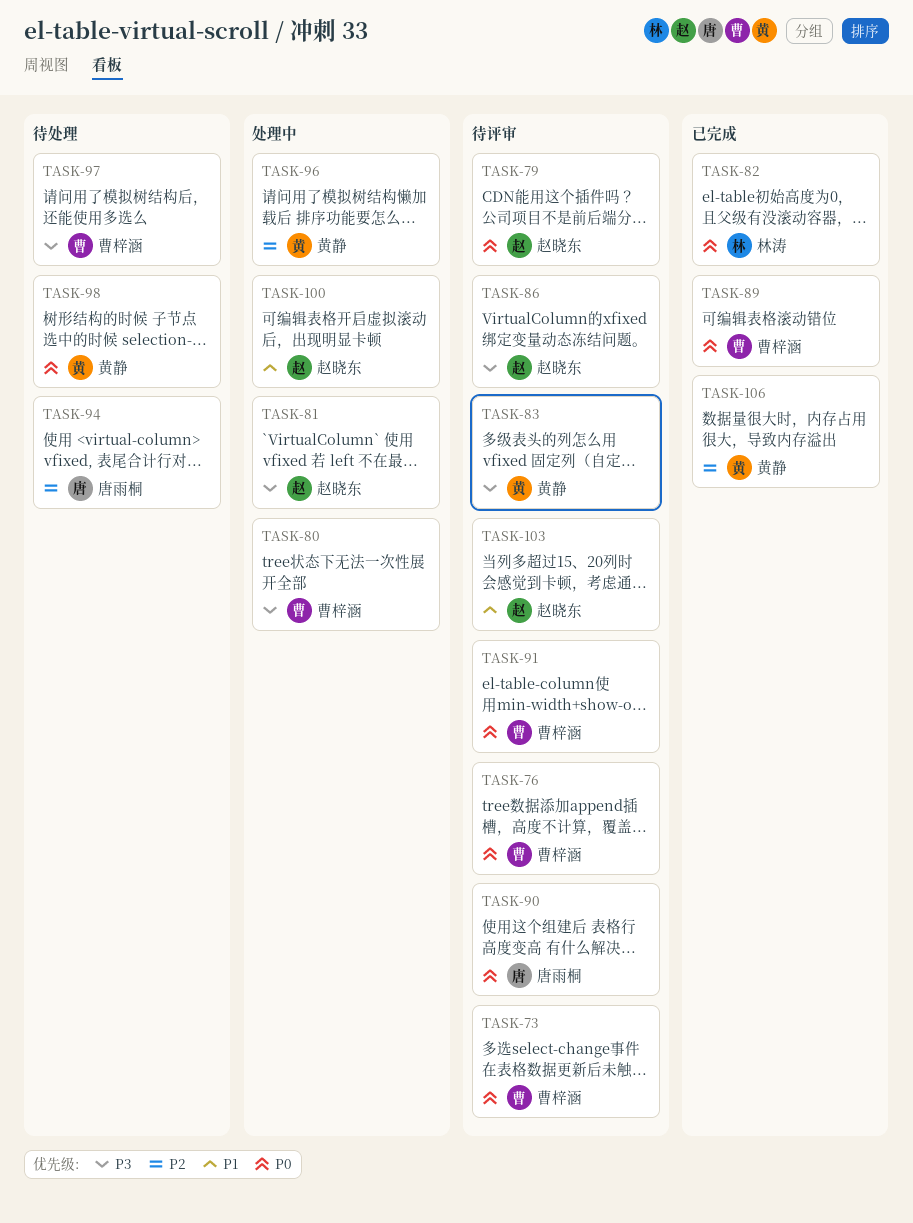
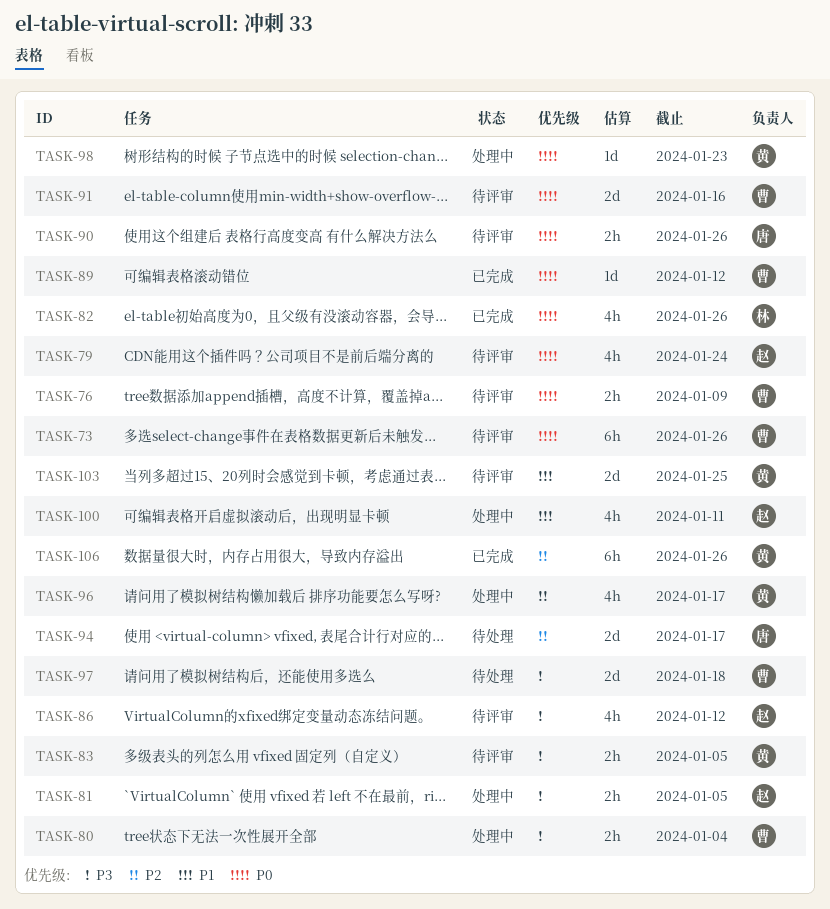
TASK-98, status: 待处理 -> 处理中
TASK-103, owner: 赵晓东 -> 黄静

